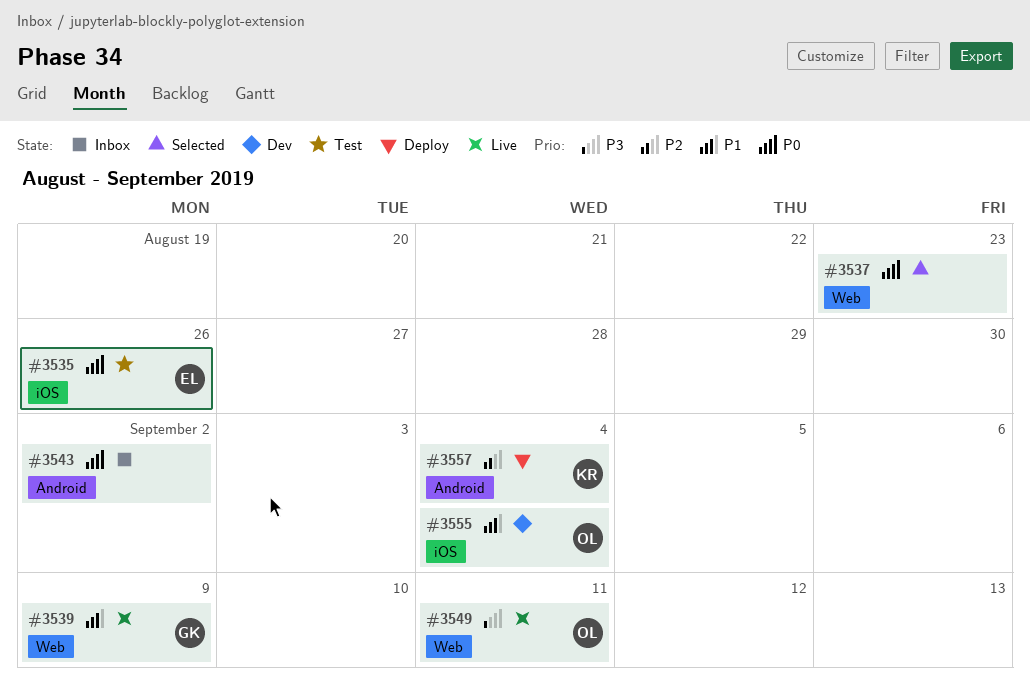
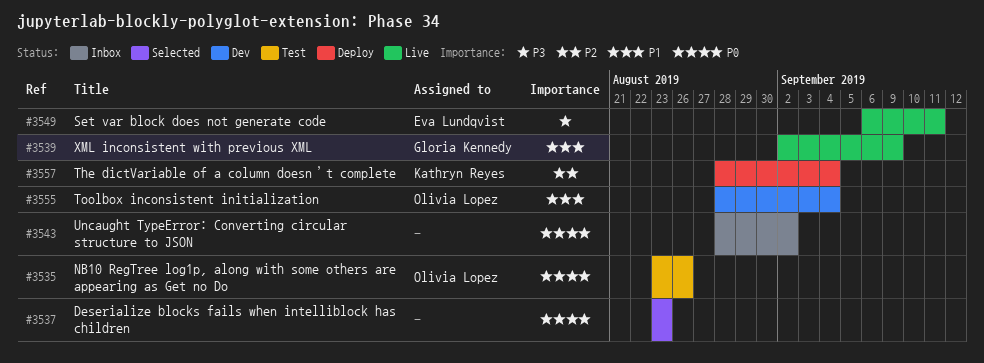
#3535, owner: Eva Lundqvist -> Olivia Lopez
#3549, owner: Olivia Lopez -> Eva Lundqvist

